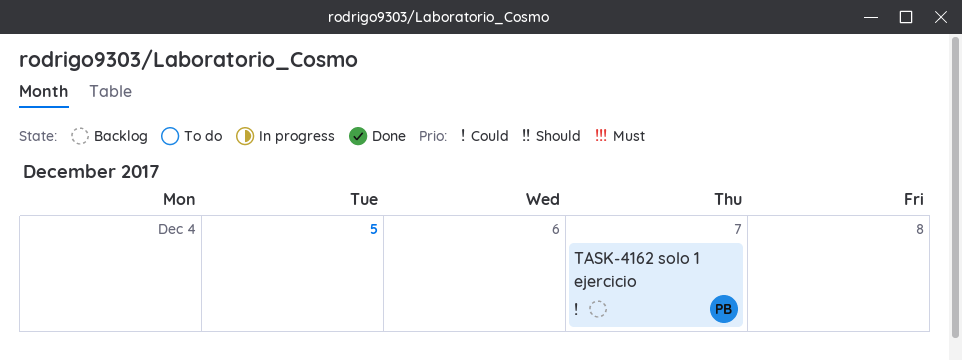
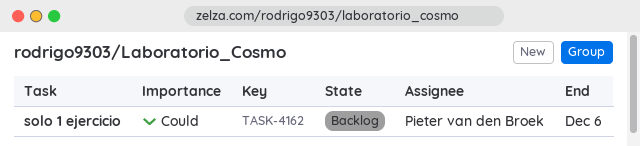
TASK-4162, due: Dec 7 -> Dec 6

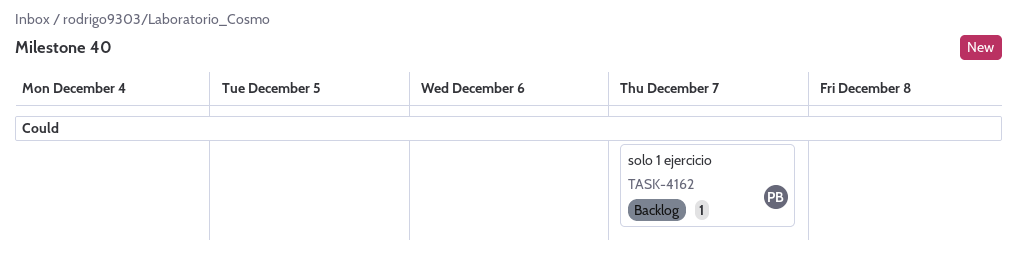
TASK-4162, due: Dec 6 -> Dec 7

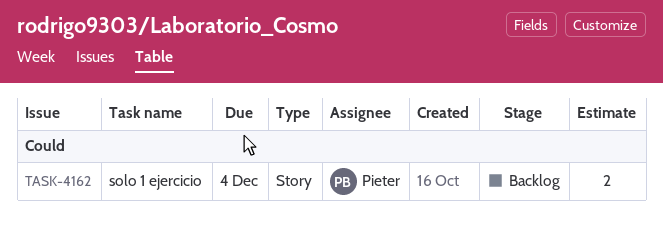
TASK-4162, estimate: 1 -> 2
TASK-4162, due: Dec 7 -> Dec 4

